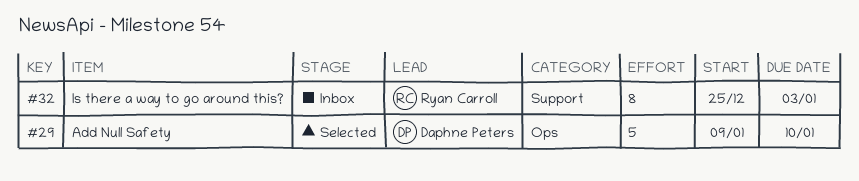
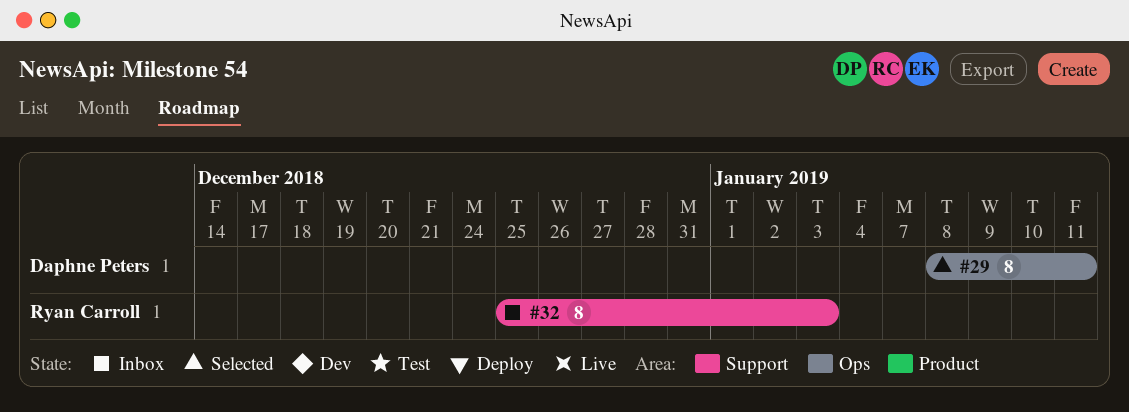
#29, estimate: 5 -> 8
#29, start: Jan 9 -> Jan 8
#29, due: Jan 10 -> Jan 11

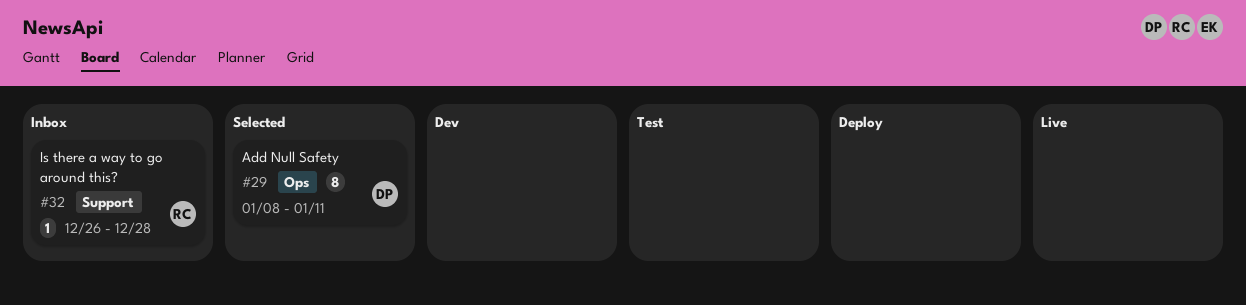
#32, estimate: 8 -> 1
#32, start: Dec 25 -> Dec 26
#32, due: Jan 3 -> Dec 28

